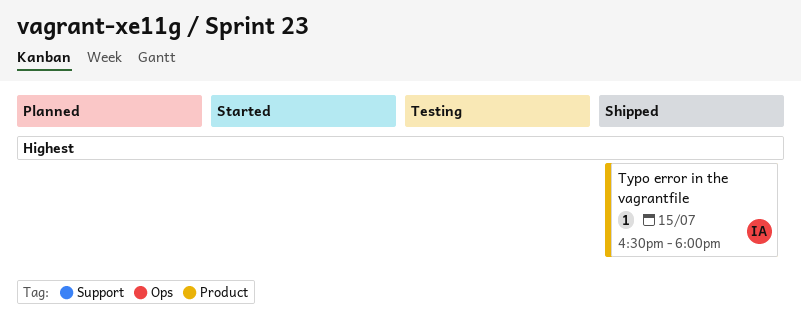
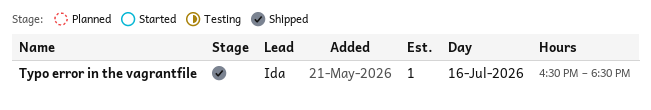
Typo error in the vagrantfile, day: Jul 15 -> Jul 16
Typo error in the vagrantfile, ends: 18:00 -> 18:30

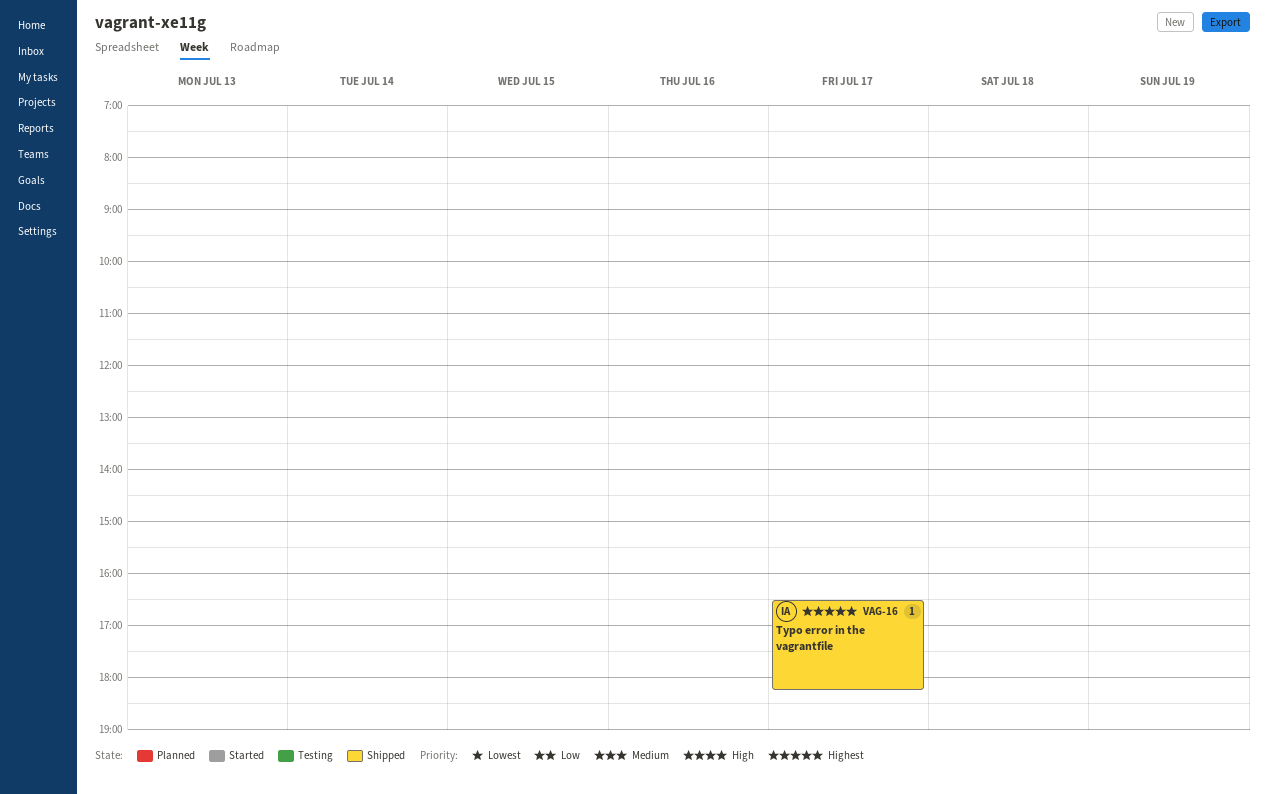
Typo error in the vagrantfile, day: Jul 16 -> Jul 17
Typo error in the vagrantfile, ends: 18:30 -> 18:15

